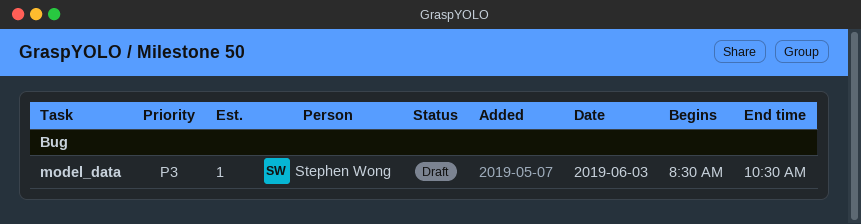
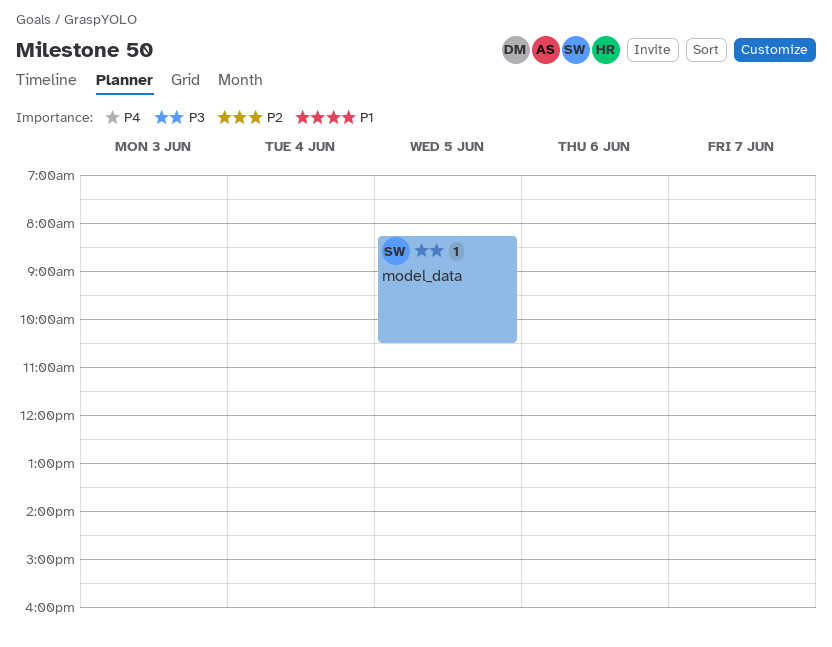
model_data, day: Jun 3 -> Jun 5
model_data, begins: 08:30 -> 08:15

